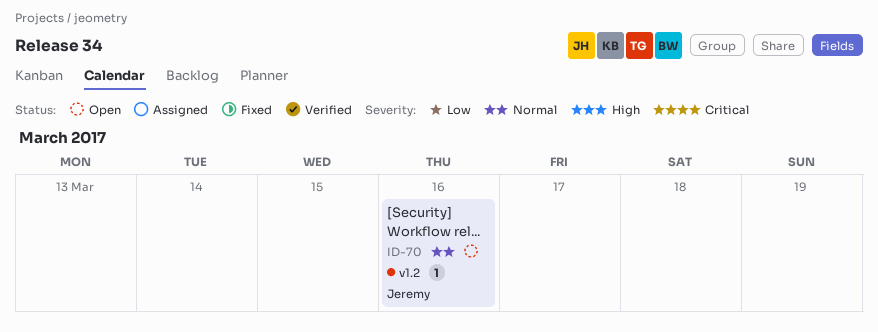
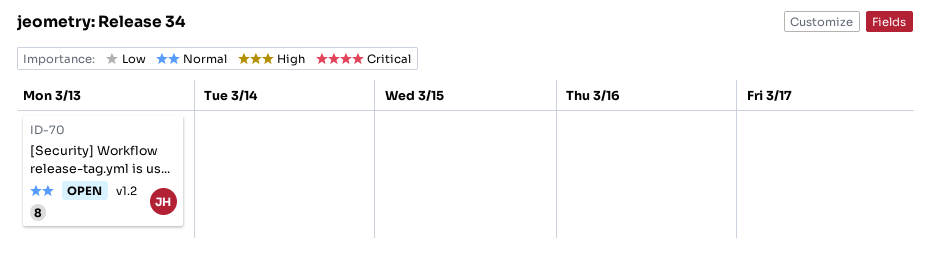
ID-70, estimate: 1 -> 8
ID-70, due: Mar 16 -> Mar 13

